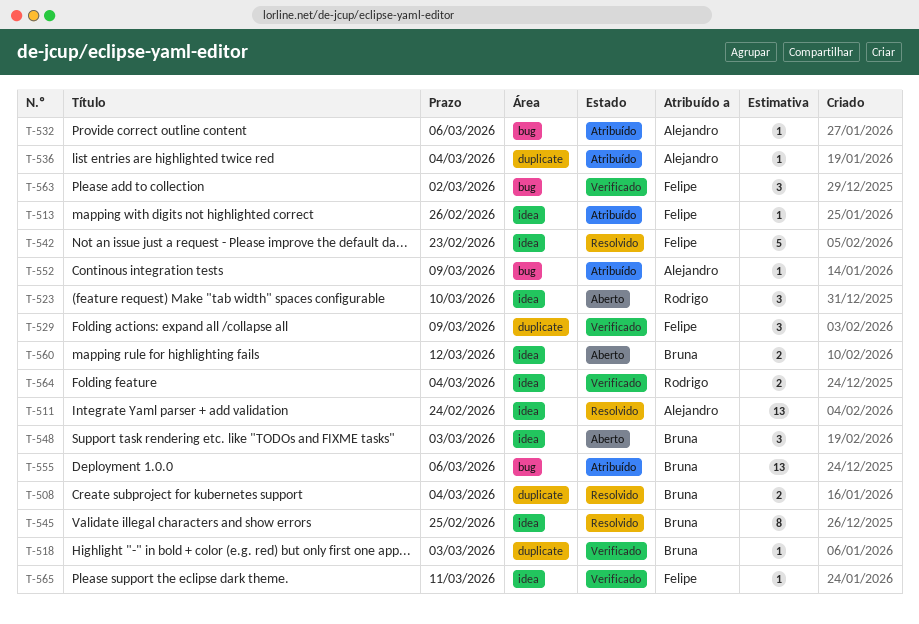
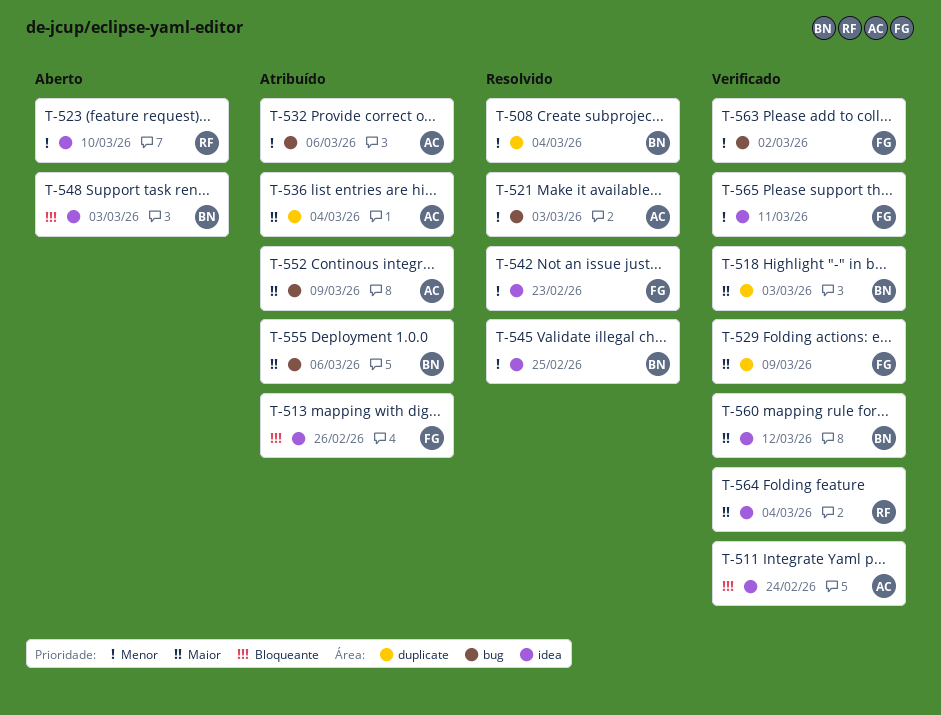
T-511, status: Resolvido -> Verificado
T-521: none -> present
T-560, status: Aberto -> Verificado

